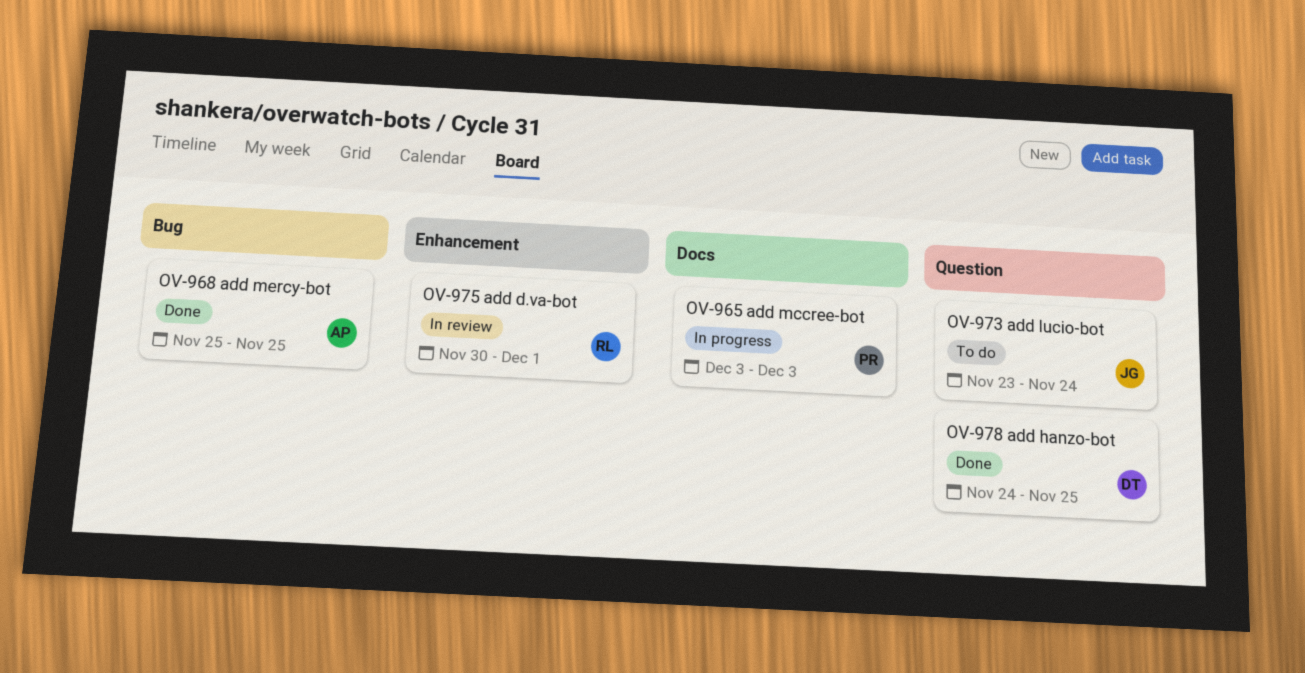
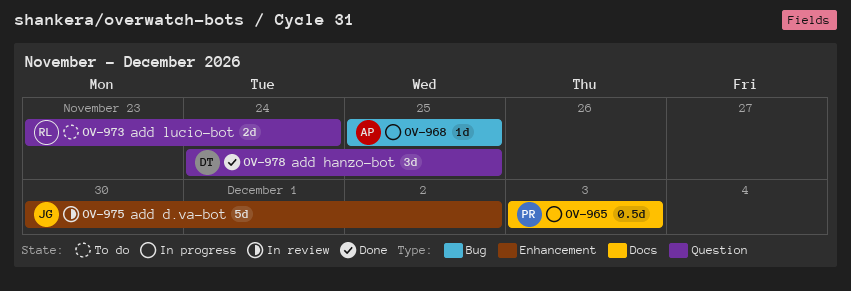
OV-968, status: Done -> In progress
OV-973, owner: JG -> RL
OV-975, owner: RL -> JG
OV-975, due: Dec 1 -> Dec 2

